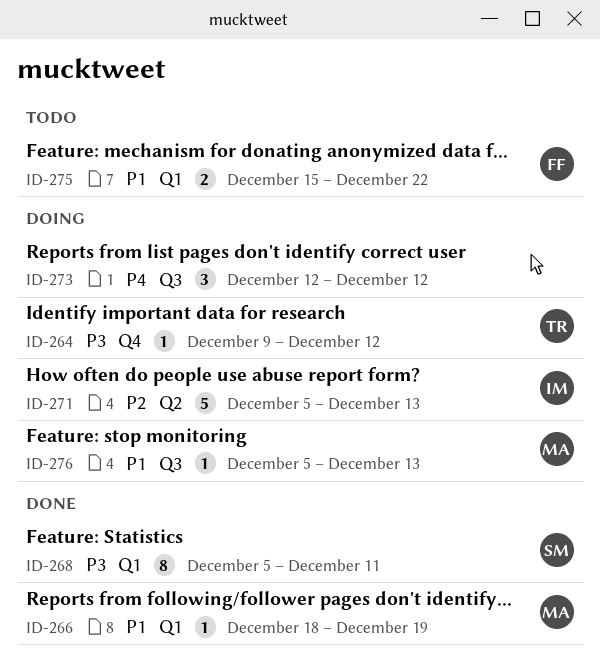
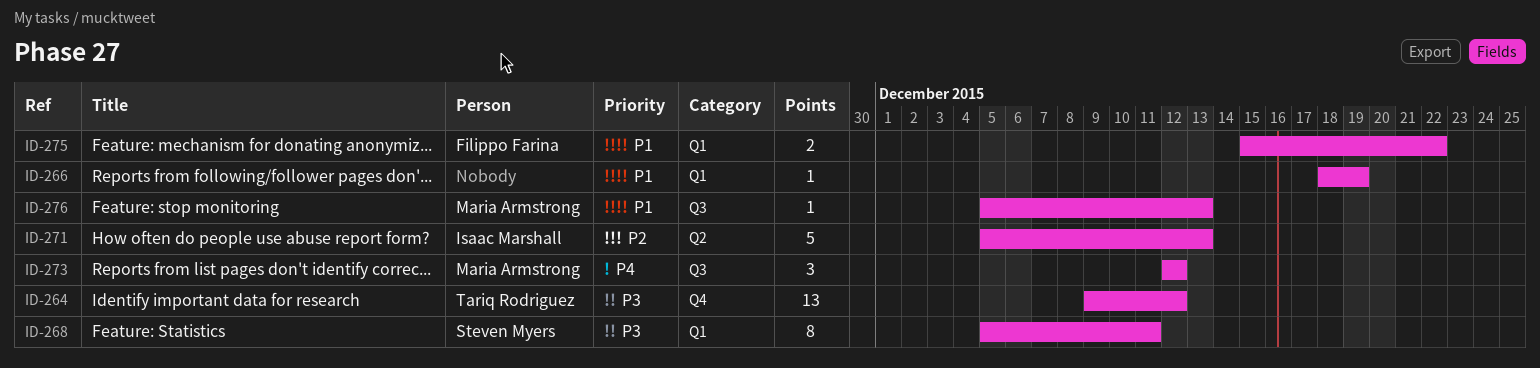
ID-264, estimate: 1 -> 13
ID-266, owner: Maria Armstrong -> none
ID-273, owner: none -> Maria Armstrong

